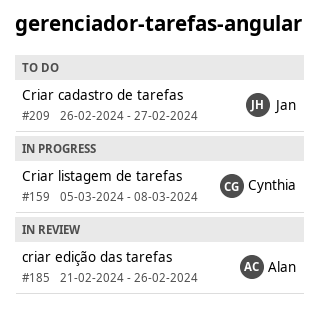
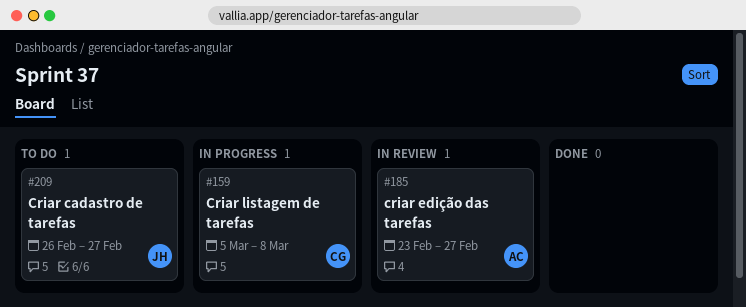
#185, start: Feb 21 -> Feb 23
#185, due: Feb 26 -> Feb 27

